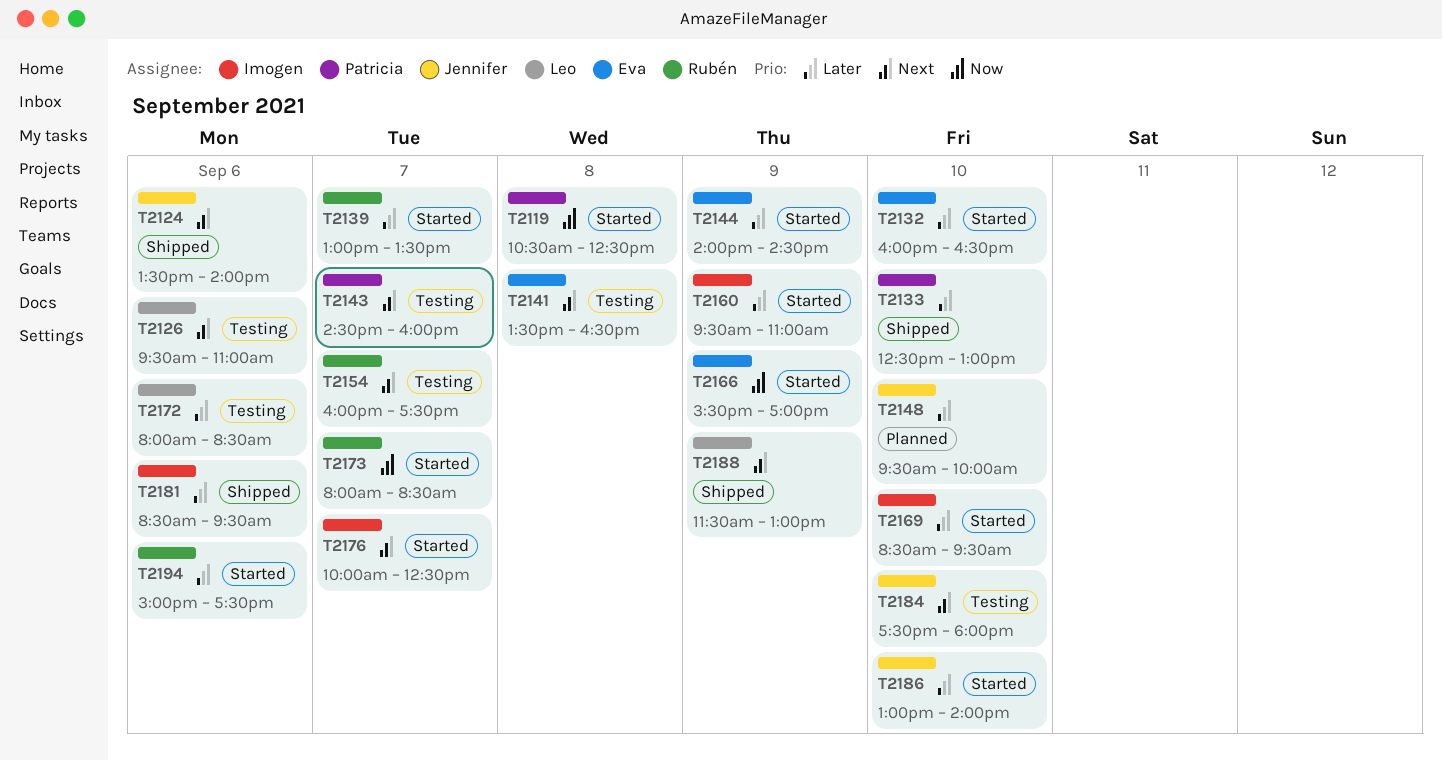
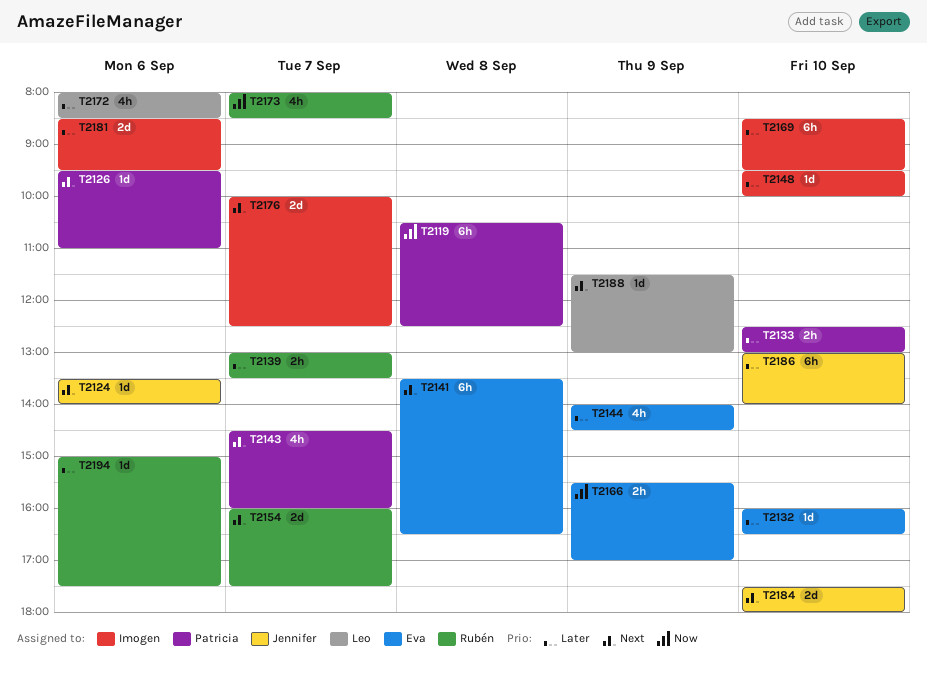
T2126, owner: Leo -> Patricia
T2148, owner: Jennifer -> Imogen
T2160: present -> none

